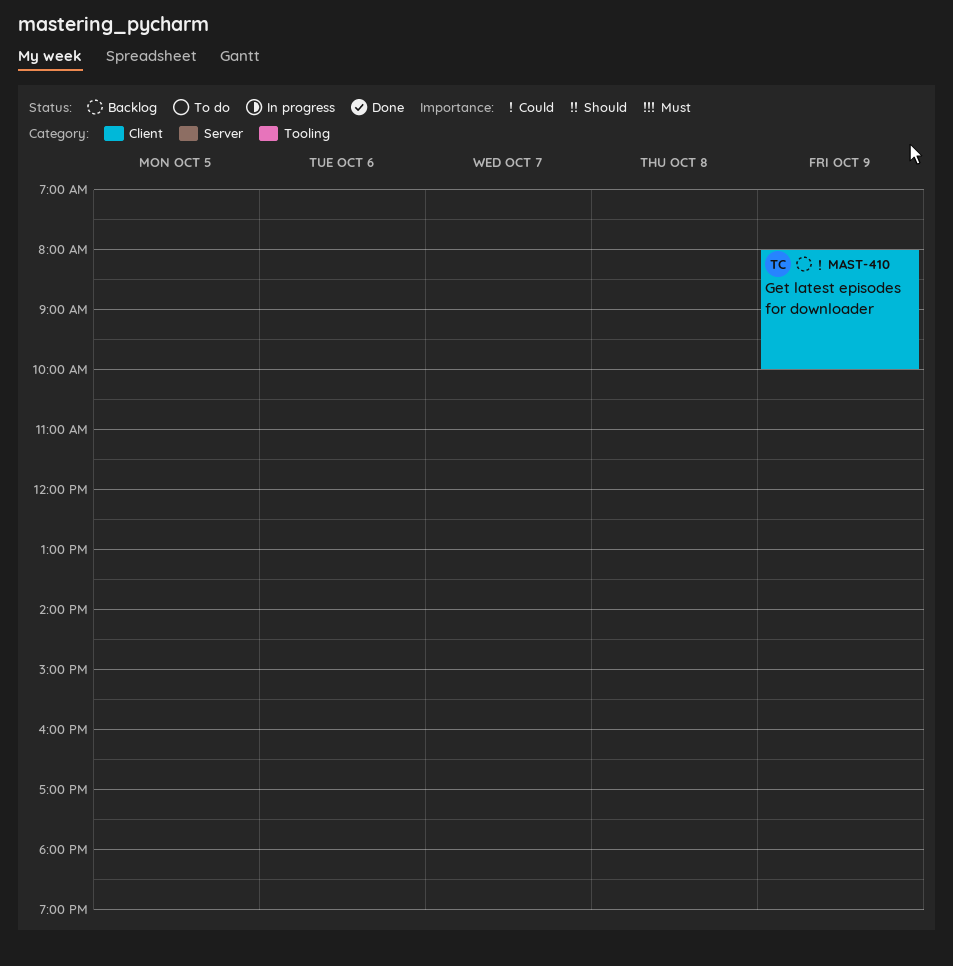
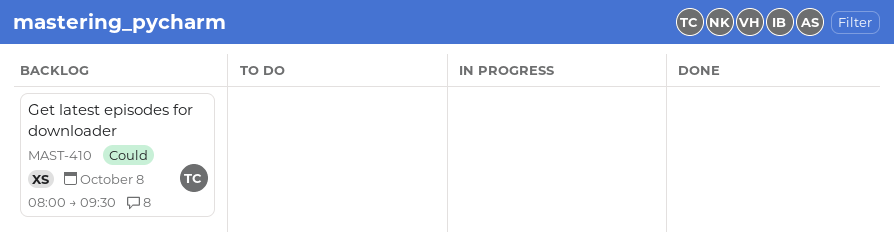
MAST-410, day: Oct 9 -> Oct 8
MAST-410, ends: 10:00 -> 09:30

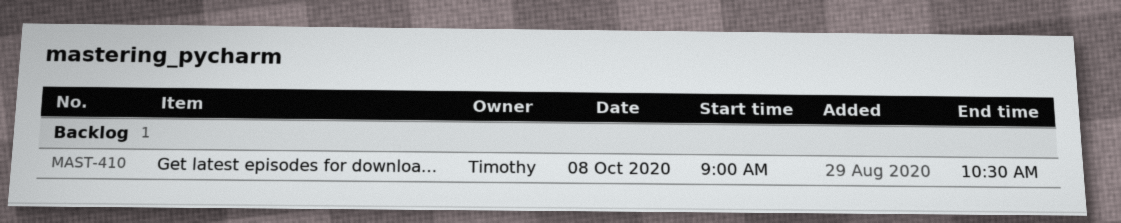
MAST-410, begins: 08:00 -> 09:00
MAST-410, ends: 09:30 -> 10:30

